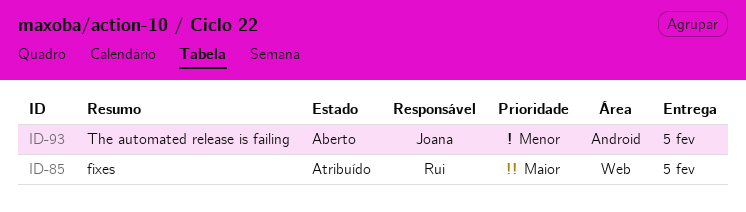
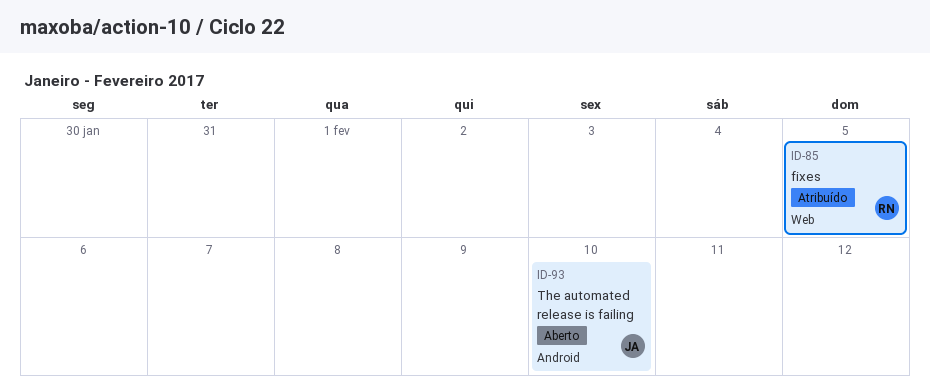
ID-93, due: Feb 5 -> Feb 10

